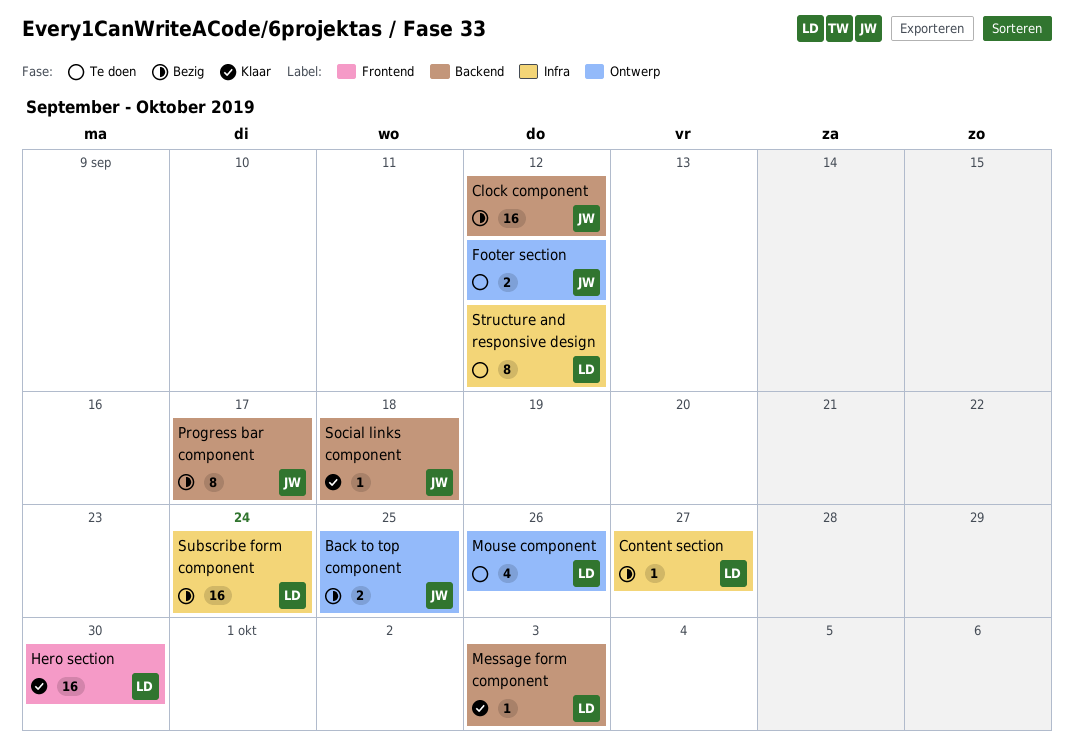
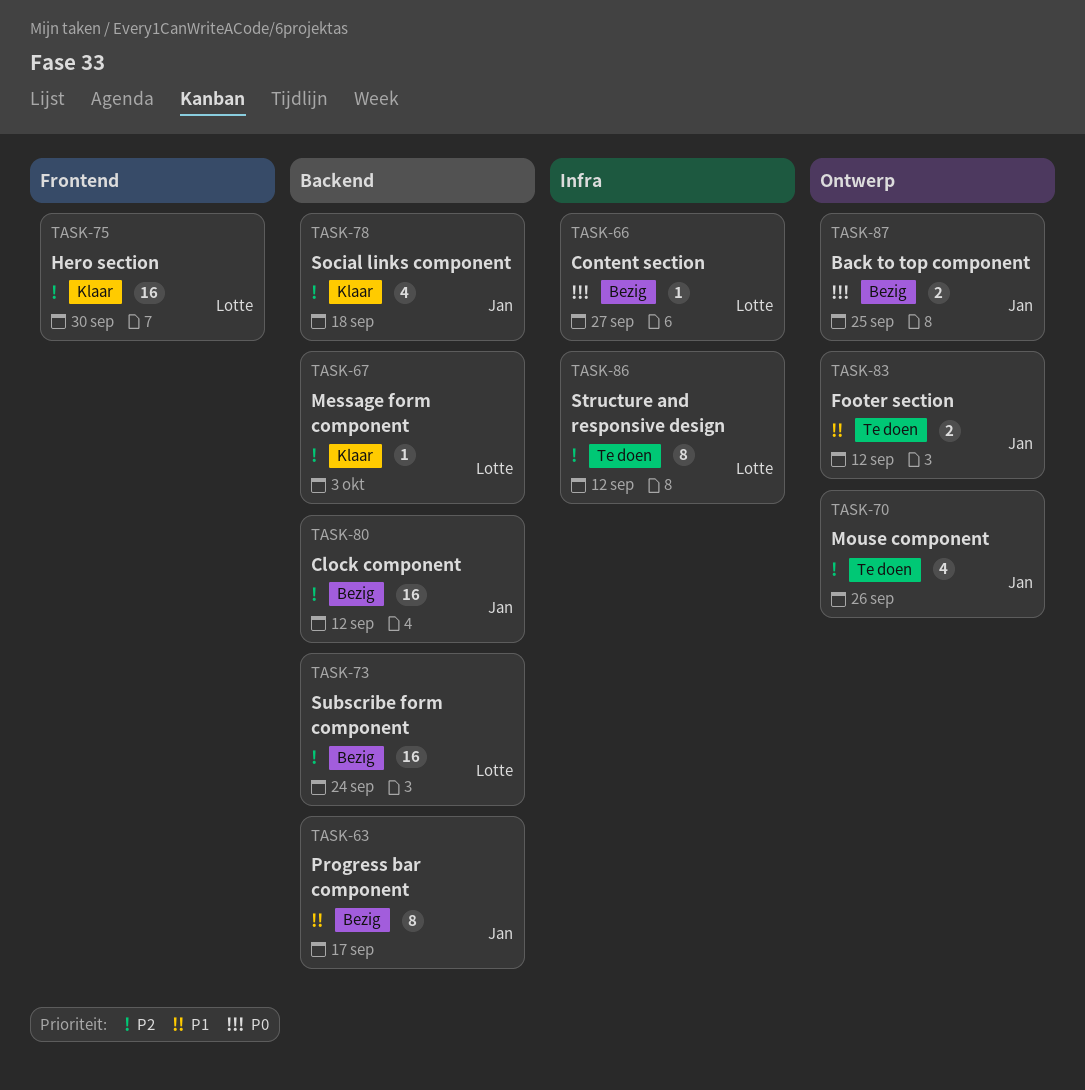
Mouse component, owner: Lotte -> Jan
Social links component, estimate: 1 -> 4
Subscribe form component, label: Infra -> Backend

